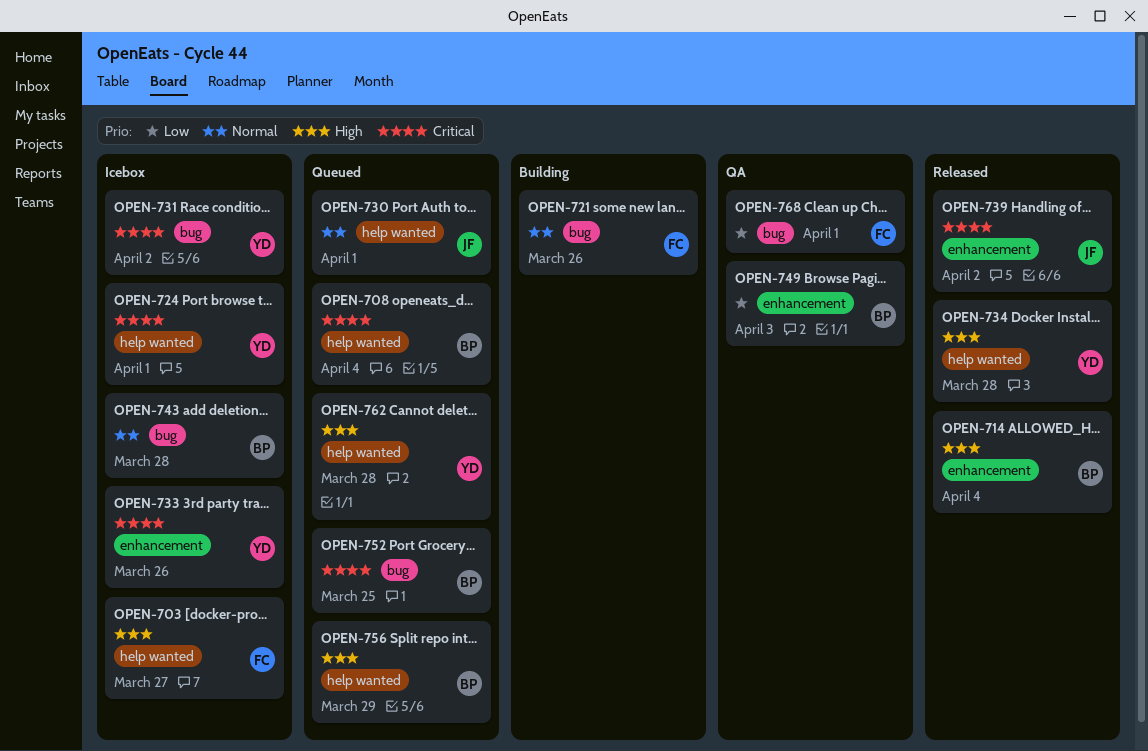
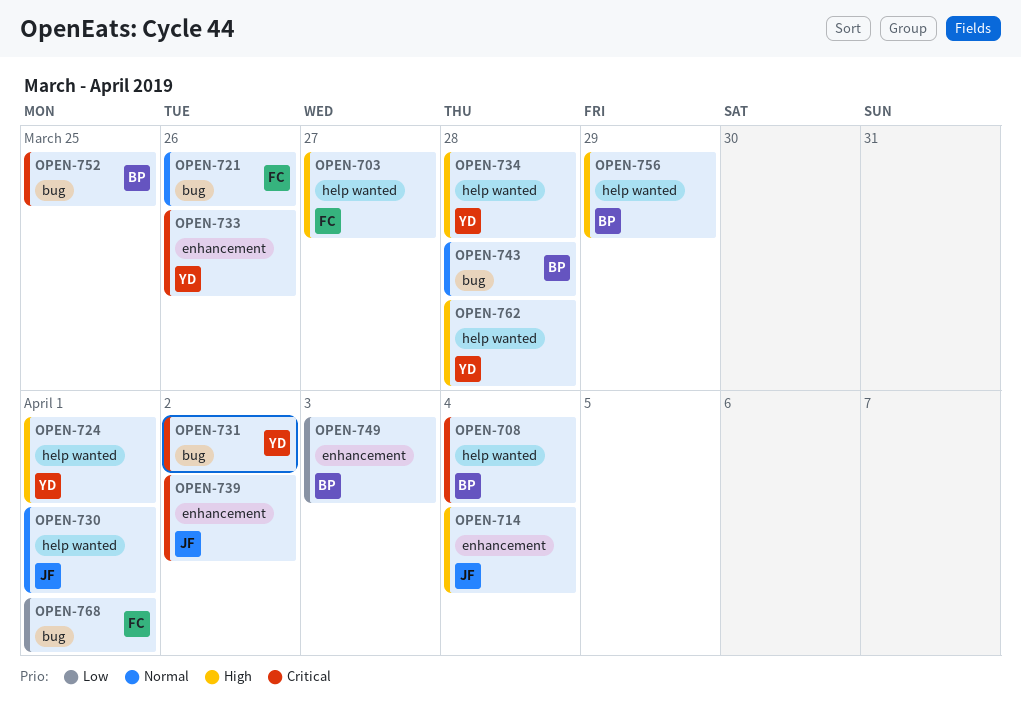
OPEN-714, owner: BP -> JF
OPEN-724, priority: Critical -> High

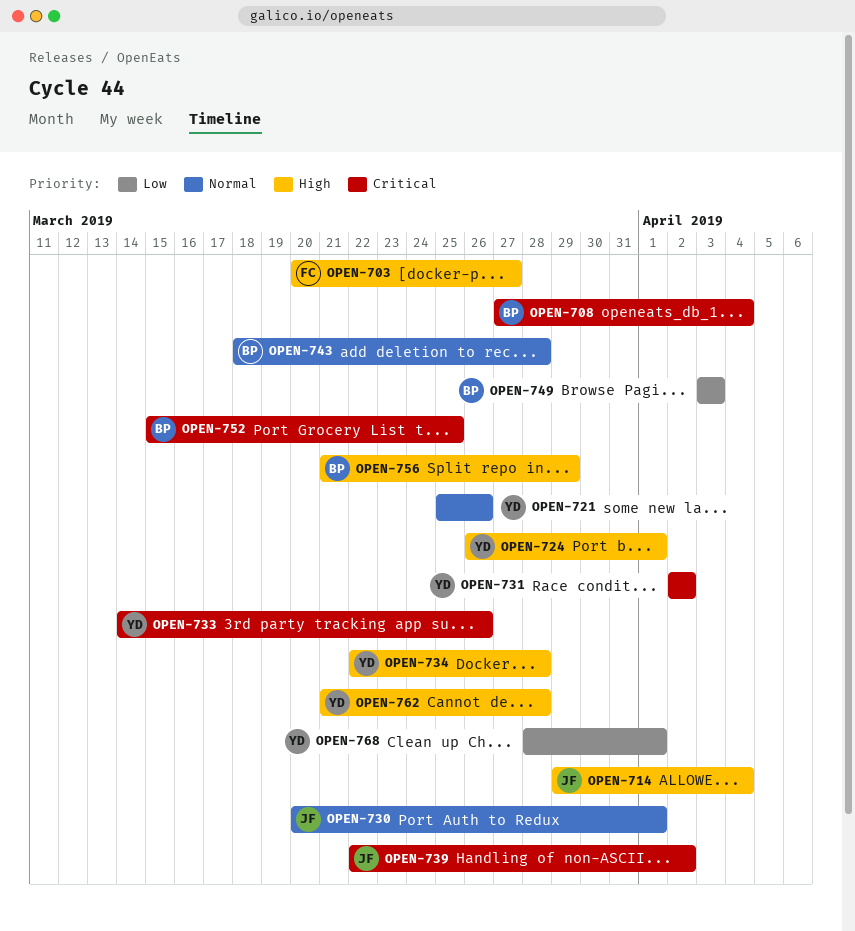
OPEN-721, owner: FC -> YD
OPEN-768, owner: FC -> YD

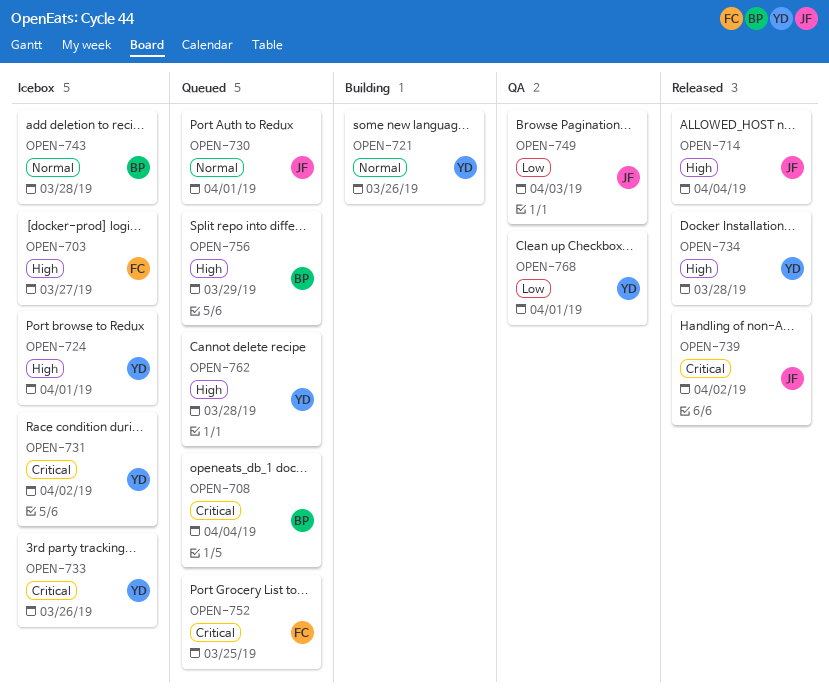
OPEN-749, owner: BP -> JF
OPEN-752, owner: BP -> FC

